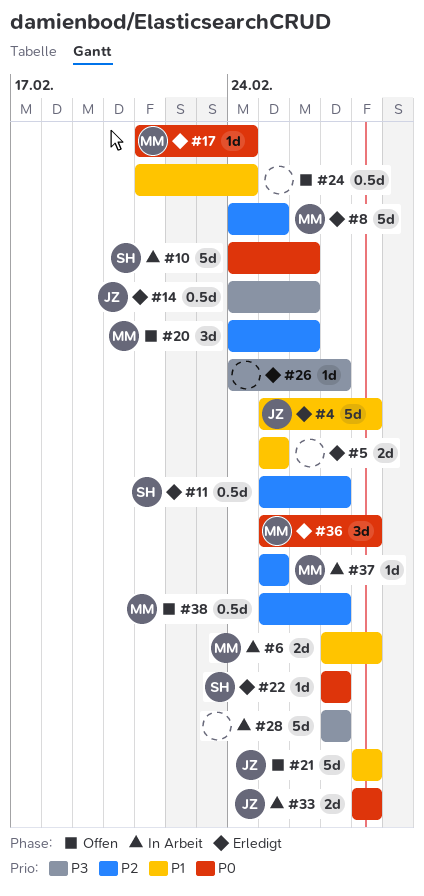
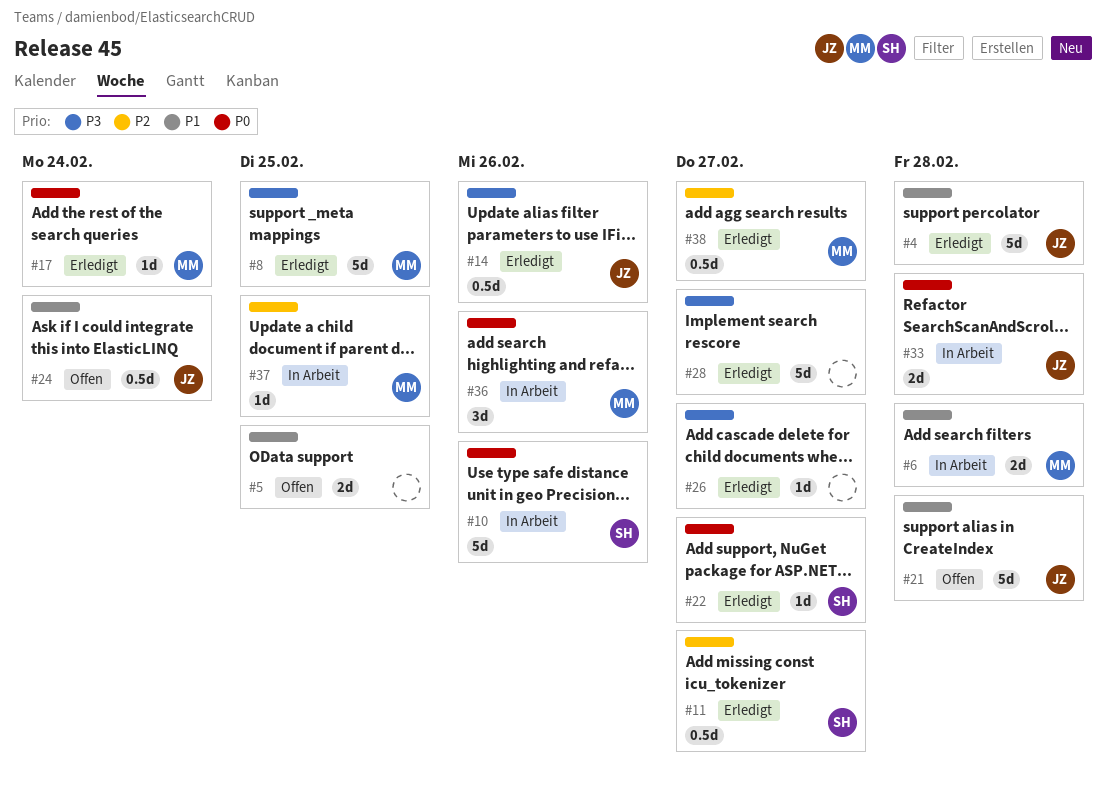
#5, status: Erledigt -> Offen
#8, priority: P2 -> P3
#20: present -> none
#24, owner: none -> JZ
#28, status: In Arbeit -> Erledigt
#36, status: Erledigt -> In Arbeit
#36, due: Feb 28 -> Feb 26
#38, status: Offen -> Erledigt

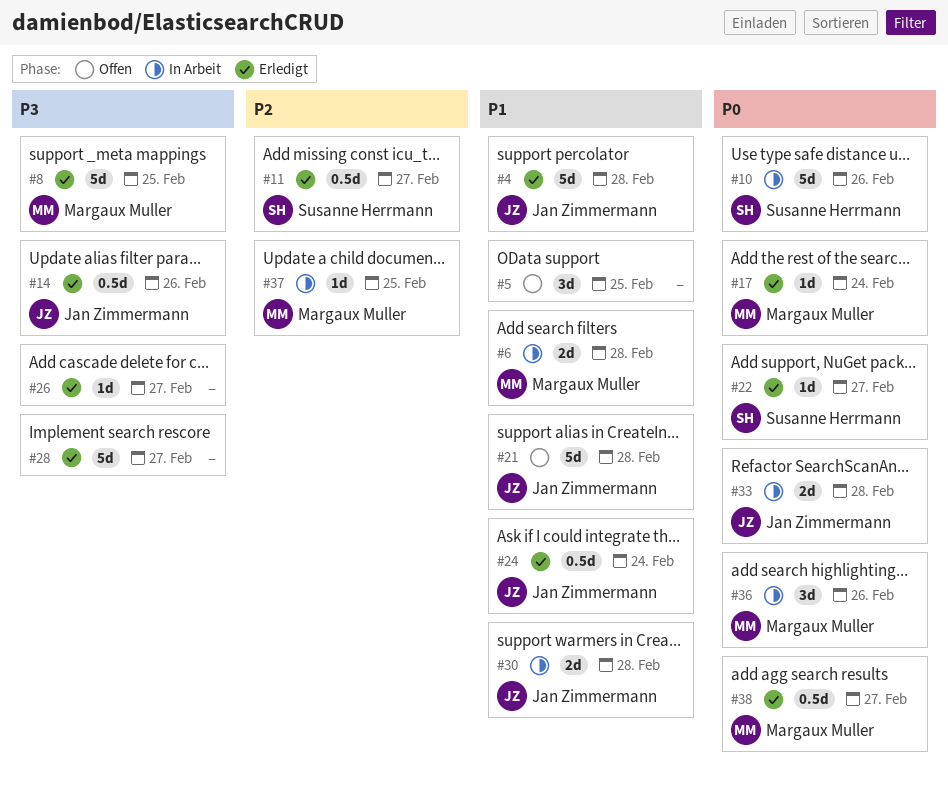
#5, estimate: 2d -> 3d
#24, status: Offen -> Erledigt
#30: none -> present
#38, priority: P2 -> P0

